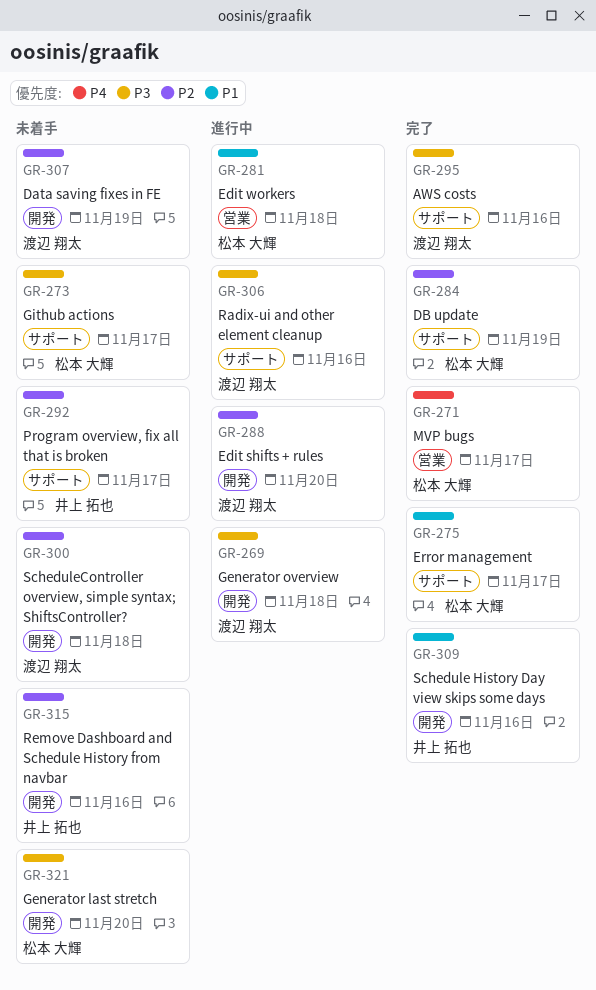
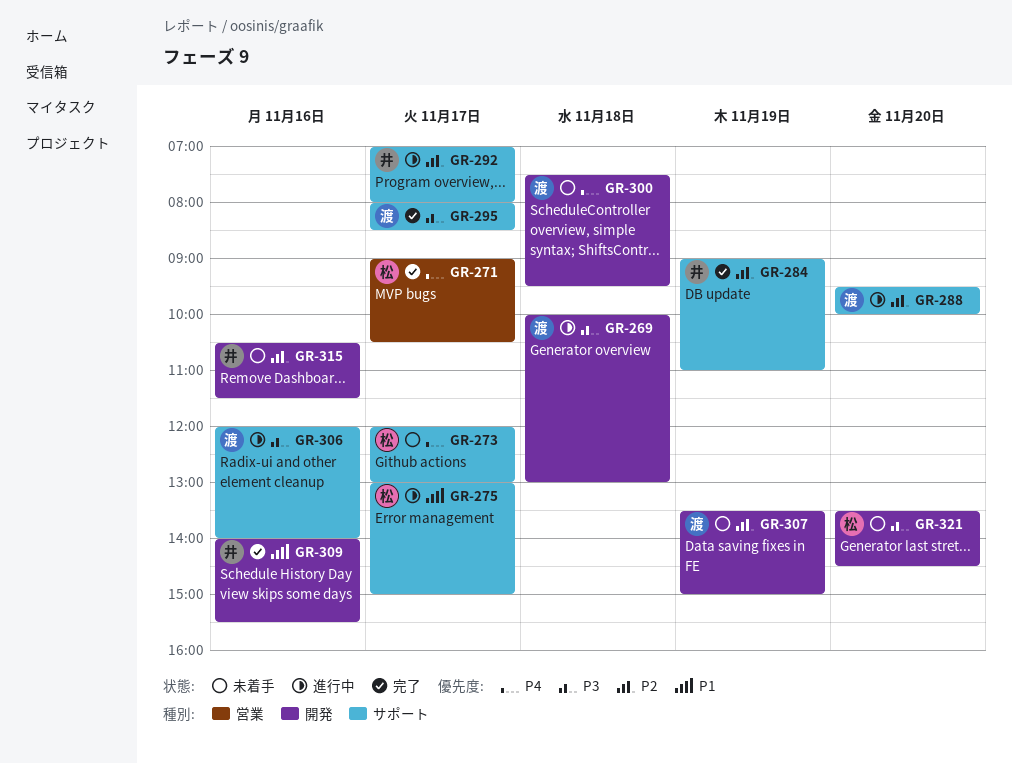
GR-273, priority: P3 -> P4
GR-275, status: 完了 -> 進行中
GR-281: present -> none
GR-284, owner: 松本 大輝 -> 井上 拓也
GR-288, label: 開発 -> サポート
GR-292, status: 未着手 -> 進行中
GR-295, day: Nov 16 -> Nov 17
GR-300, priority: P2 -> P4

